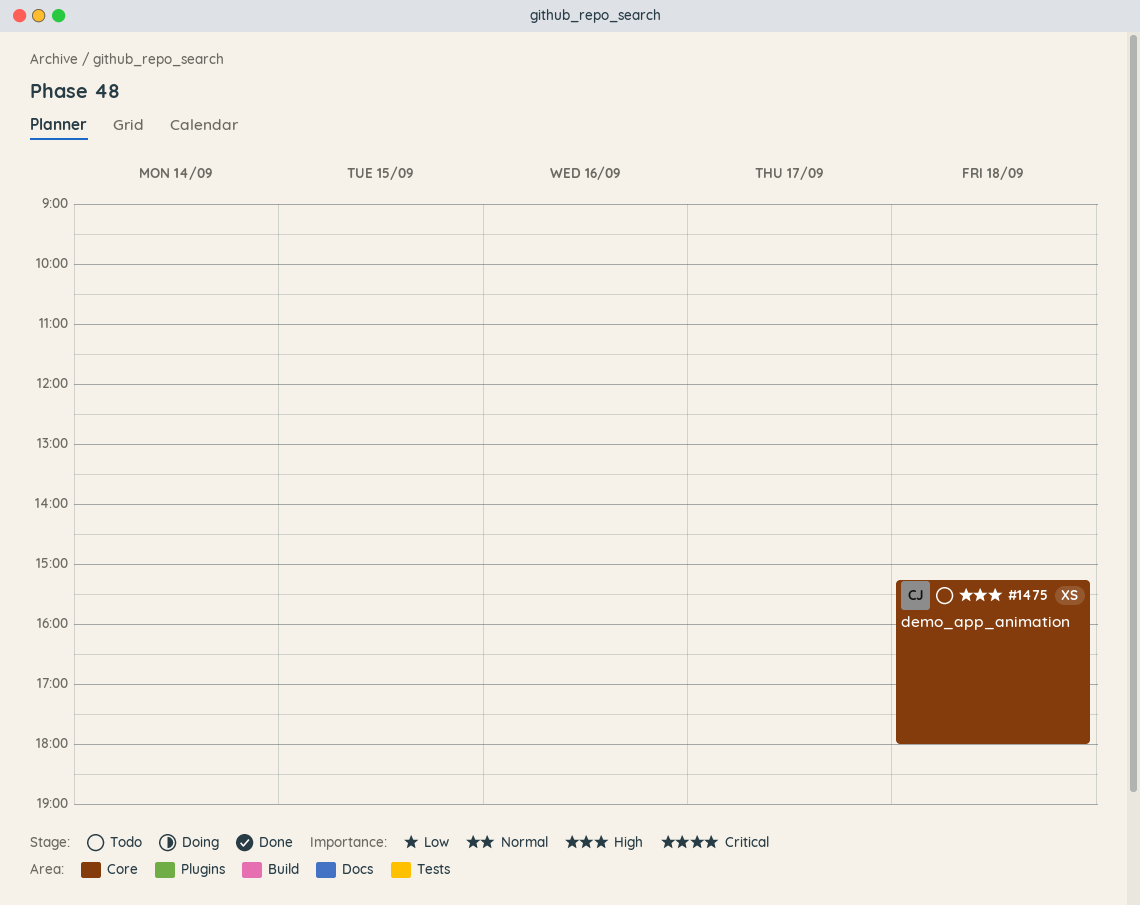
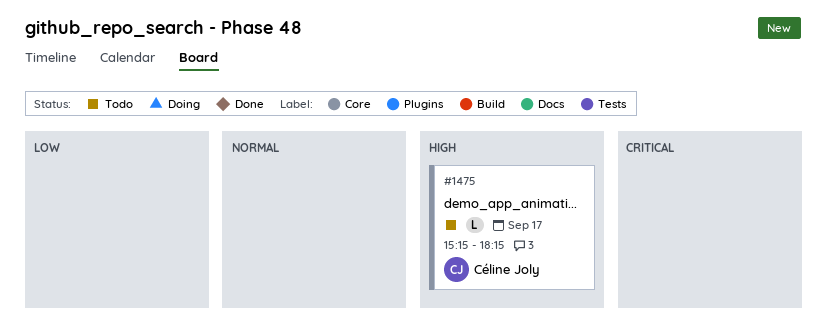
#1475, estimate: XS -> L
#1475, day: Sep 18 -> Sep 17
#1475, ends: 18:00 -> 18:15

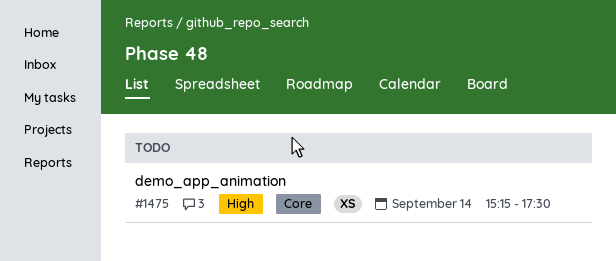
#1475, estimate: L -> XS
#1475, day: Sep 17 -> Sep 14
#1475, ends: 18:15 -> 17:30

